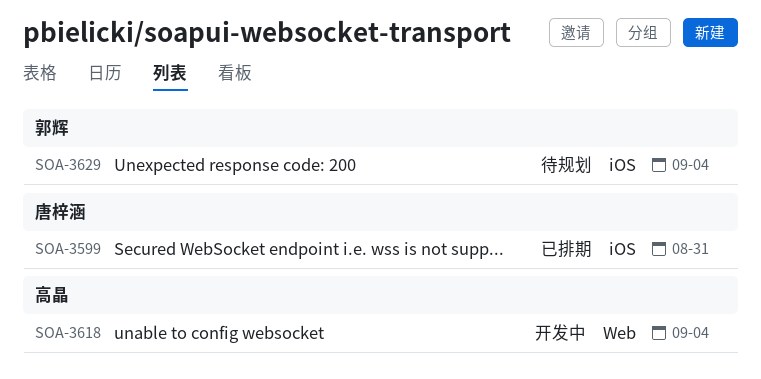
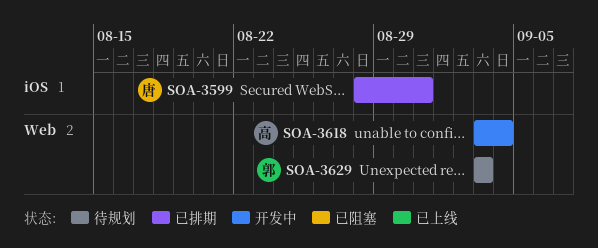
SOA-3629, label: iOS -> Web
SOA-3629, due: Sep 4 -> Sep 3

